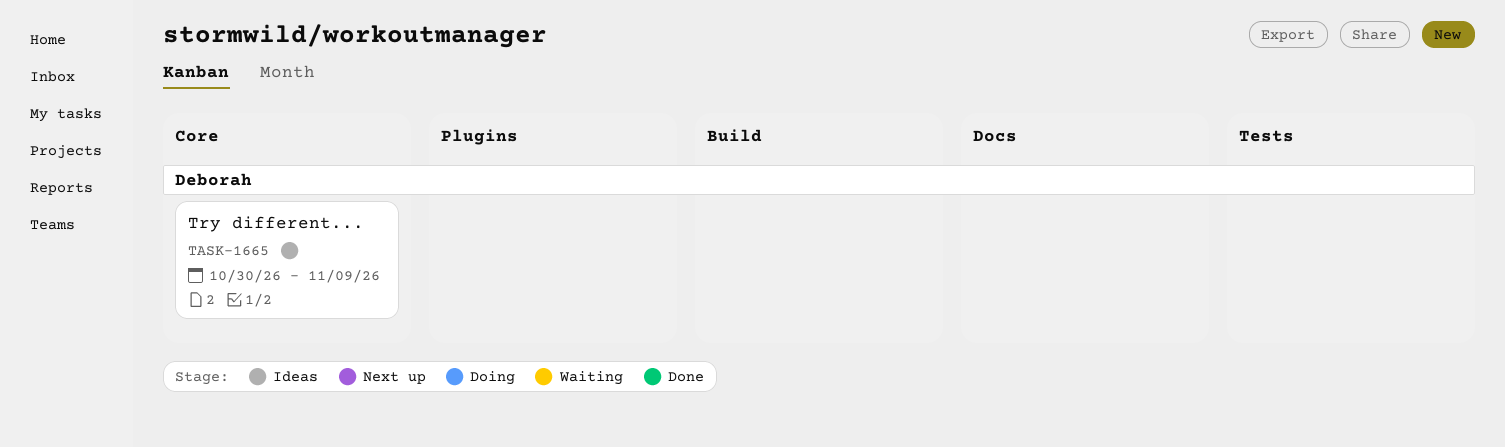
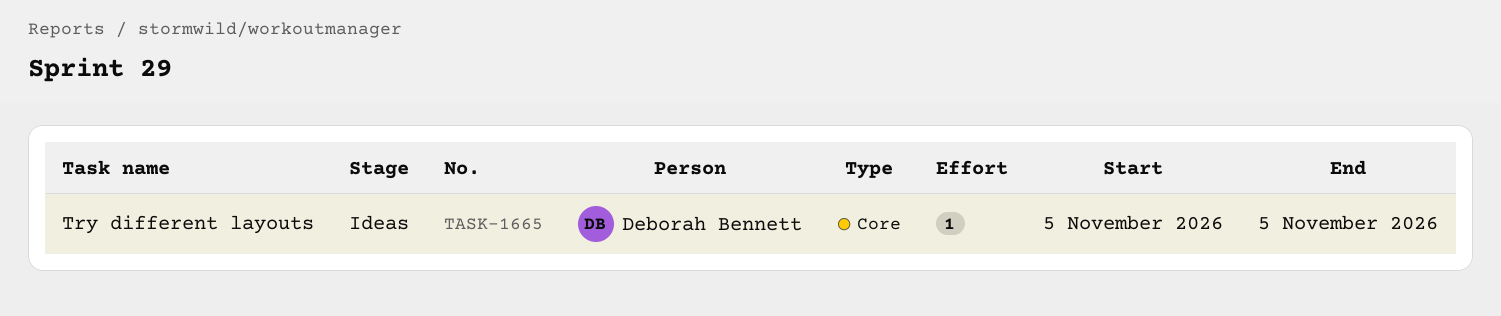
TASK-1665, start: Oct 30 -> Nov 5
TASK-1665, due: Nov 9 -> Nov 5

